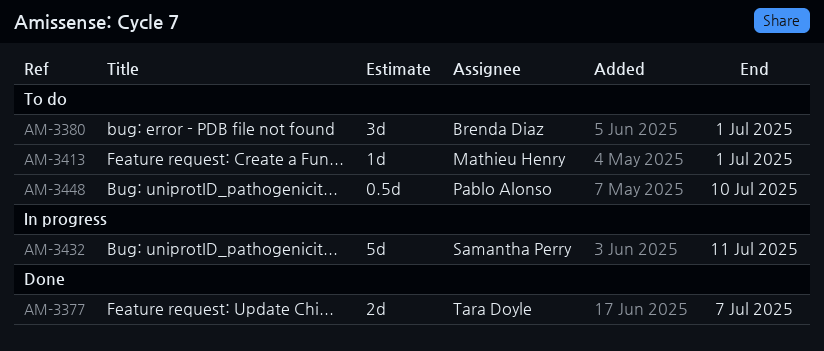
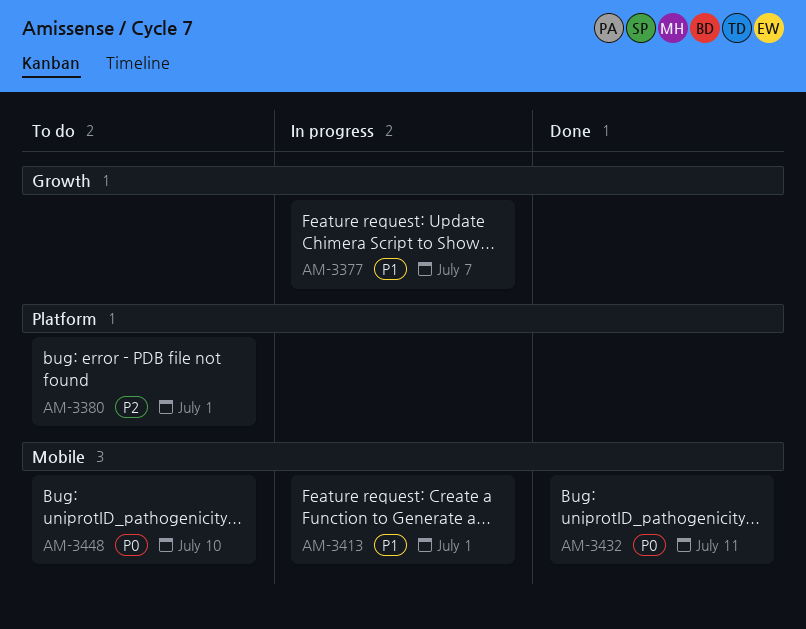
AM-3377, status: Done -> In progress
AM-3413, status: To do -> In progress
AM-3432, status: In progress -> Done

